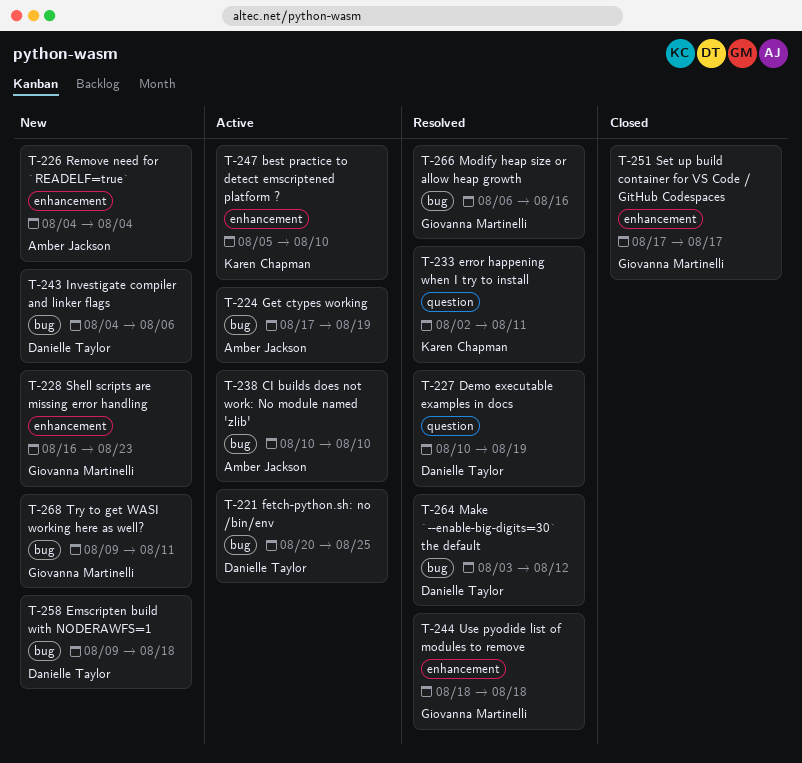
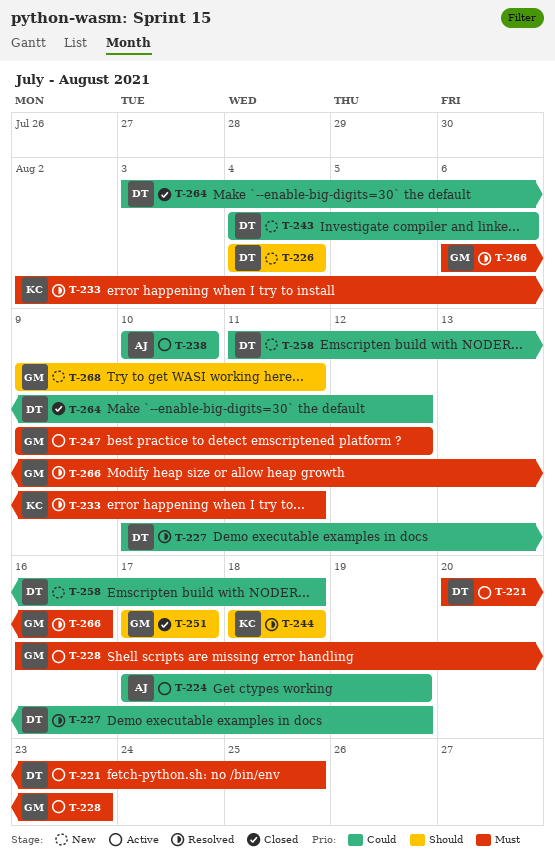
T-226, owner: Amber Jackson -> Danielle Taylor
T-228, status: New -> Active
T-244, owner: Giovanna Martinelli -> Karen Chapman
T-247, owner: Karen Chapman -> Giovanna Martinelli
T-247, start: Aug 5 -> Aug 9
T-247, due: Aug 10 -> Aug 12
T-258, start: Aug 9 -> Aug 11
T-264, status: Resolved -> Closed

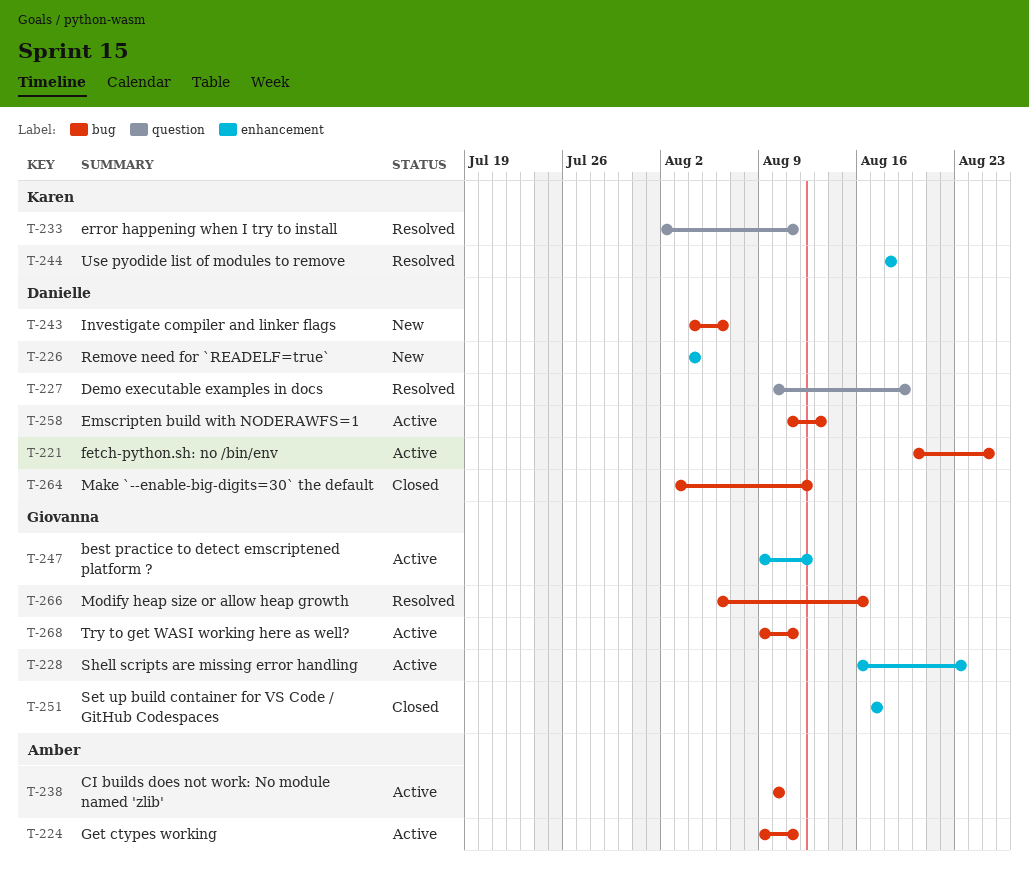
T-224, start: Aug 17 -> Aug 9
T-224, due: Aug 19 -> Aug 11
T-258, status: New -> Active
T-258, due: Aug 18 -> Aug 13
T-268, status: New -> Active

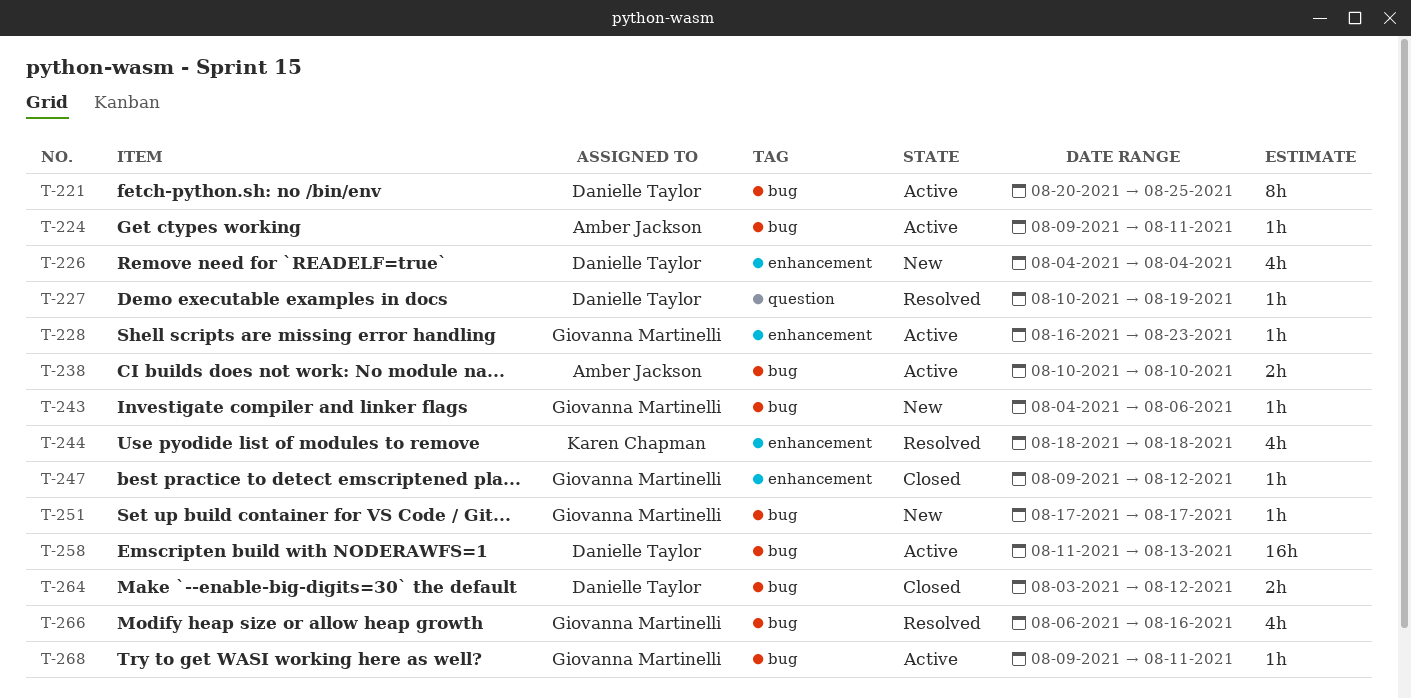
T-233: present -> none
T-243, owner: Danielle Taylor -> Giovanna Martinelli
T-247, status: Active -> Closed
T-251, status: Closed -> New
T-251, label: enhancement -> bug

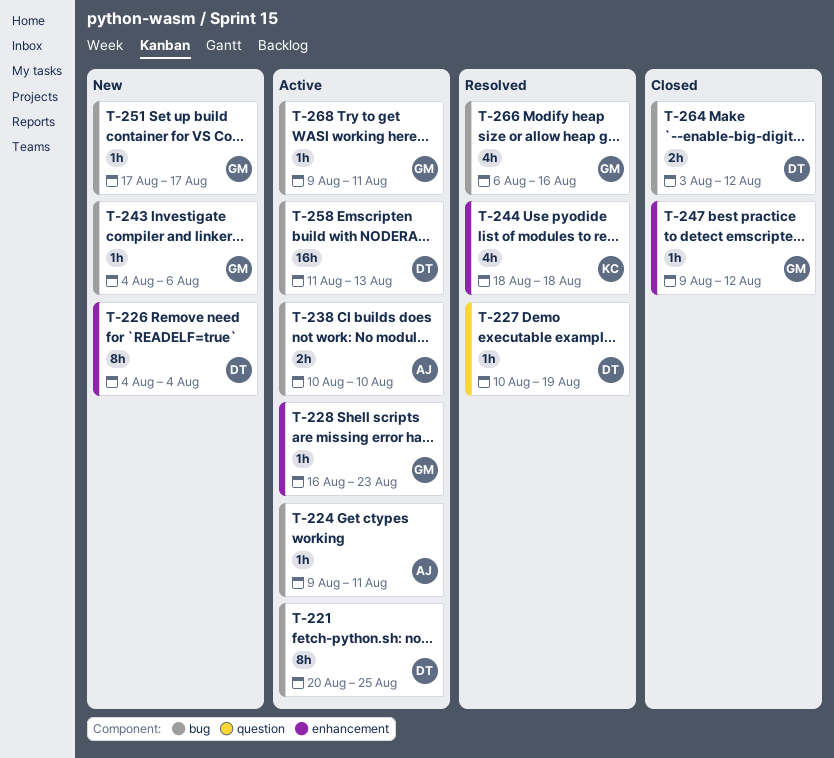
T-226, estimate: 4h -> 8h

